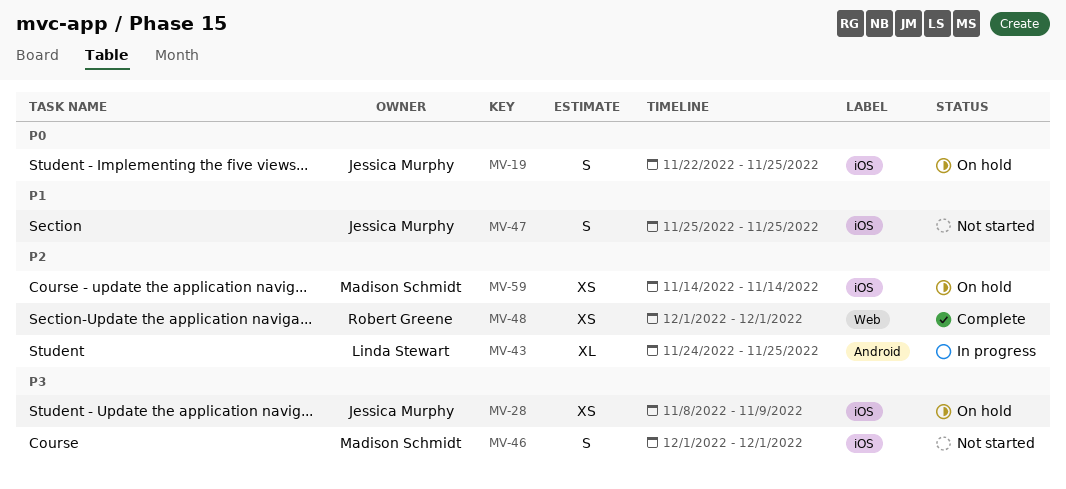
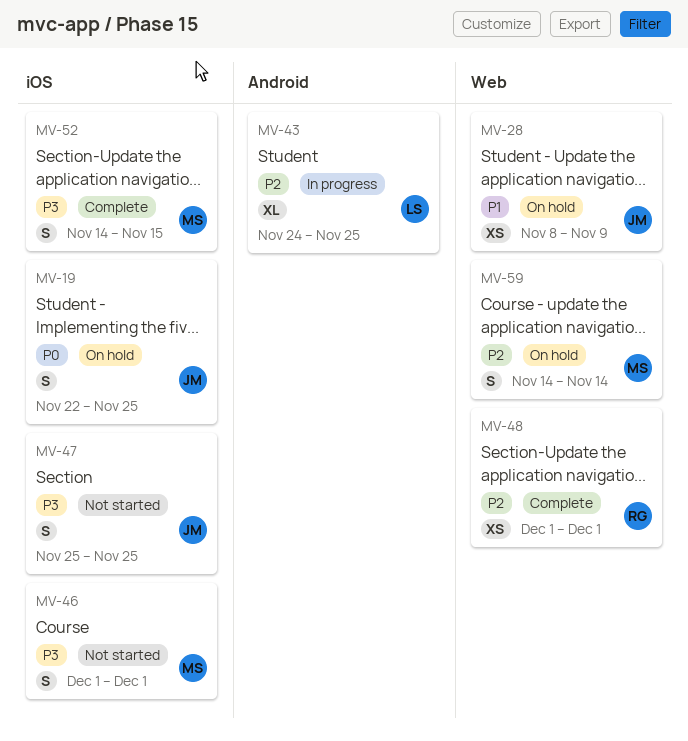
MV-28, priority: P3 -> P1
MV-28, label: iOS -> Web
MV-47, priority: P1 -> P3
MV-52: none -> present
MV-59, label: iOS -> Web
MV-59, estimate: XS -> S

